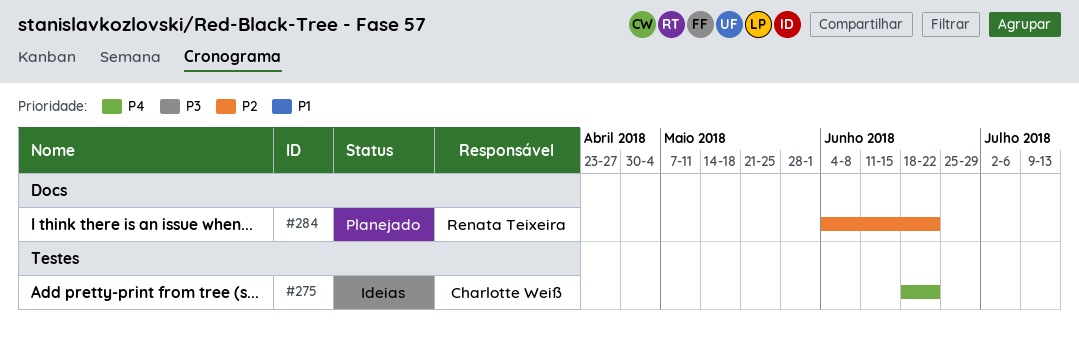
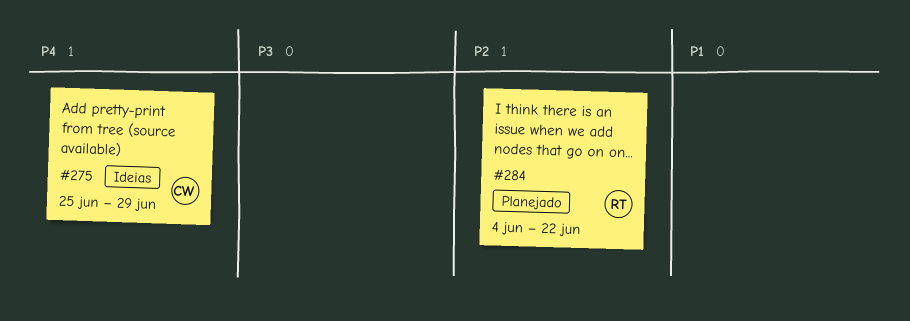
#275, start: Jun 18 -> Jun 25
#275, due: Jun 22 -> Jun 29

